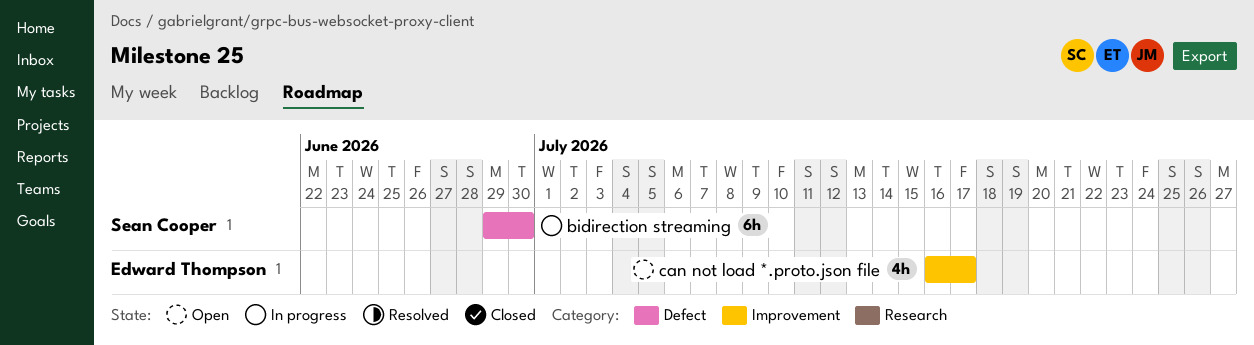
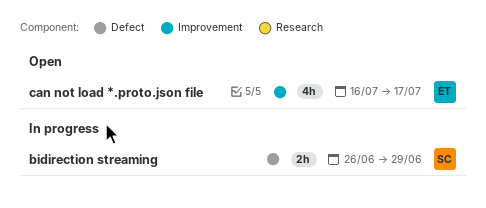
bidirection streaming, estimate: 6h -> 2h
bidirection streaming, start: Jun 29 -> Jun 26
bidirection streaming, due: Jun 30 -> Jun 29

